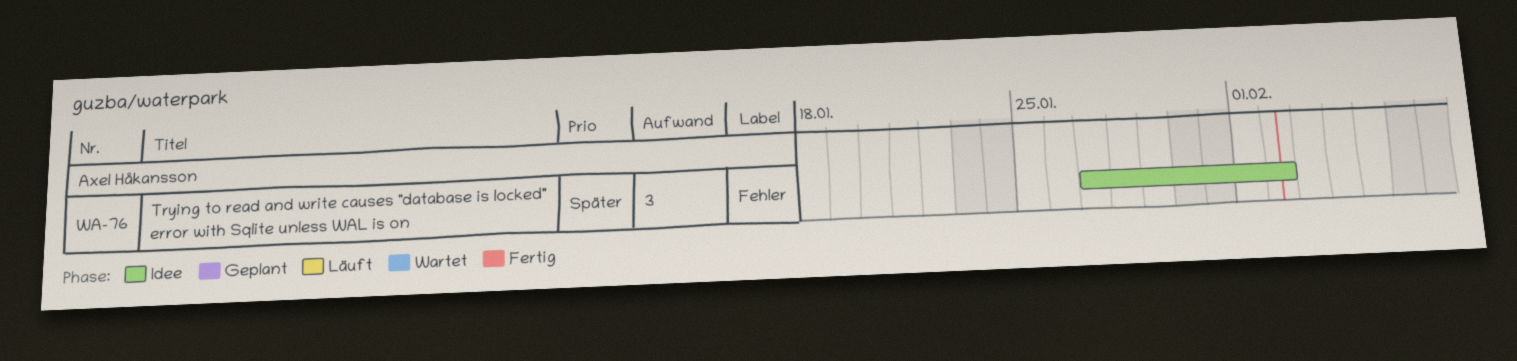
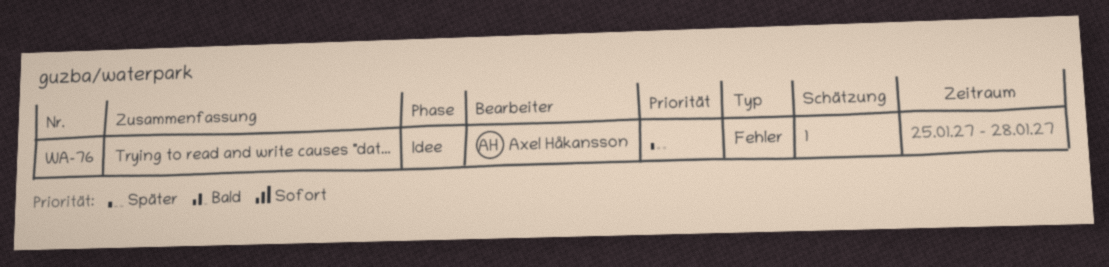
WA-76, estimate: 3 -> 1
WA-76, start: Jan 27 -> Jan 25
WA-76, due: Feb 2 -> Jan 28

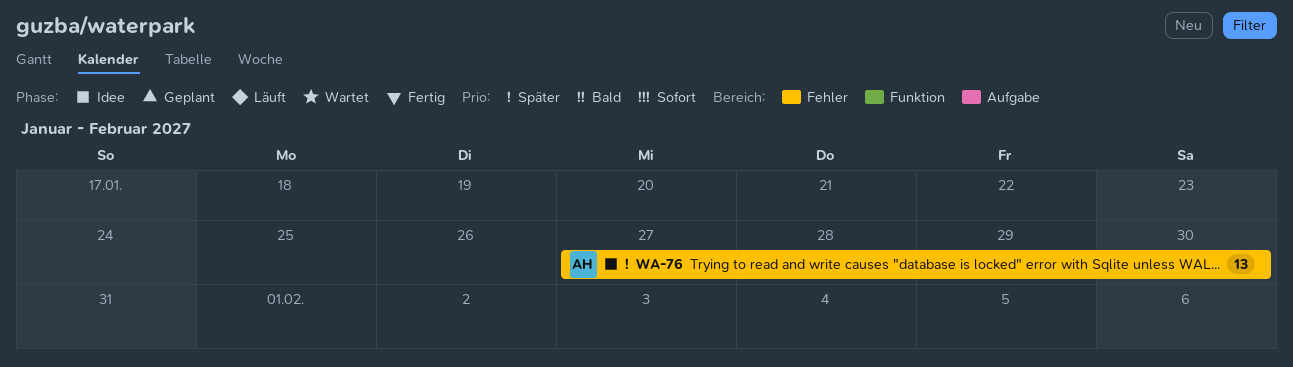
WA-76, estimate: 1 -> 13
WA-76, start: Jan 25 -> Jan 27
WA-76, due: Jan 28 -> Jan 30

